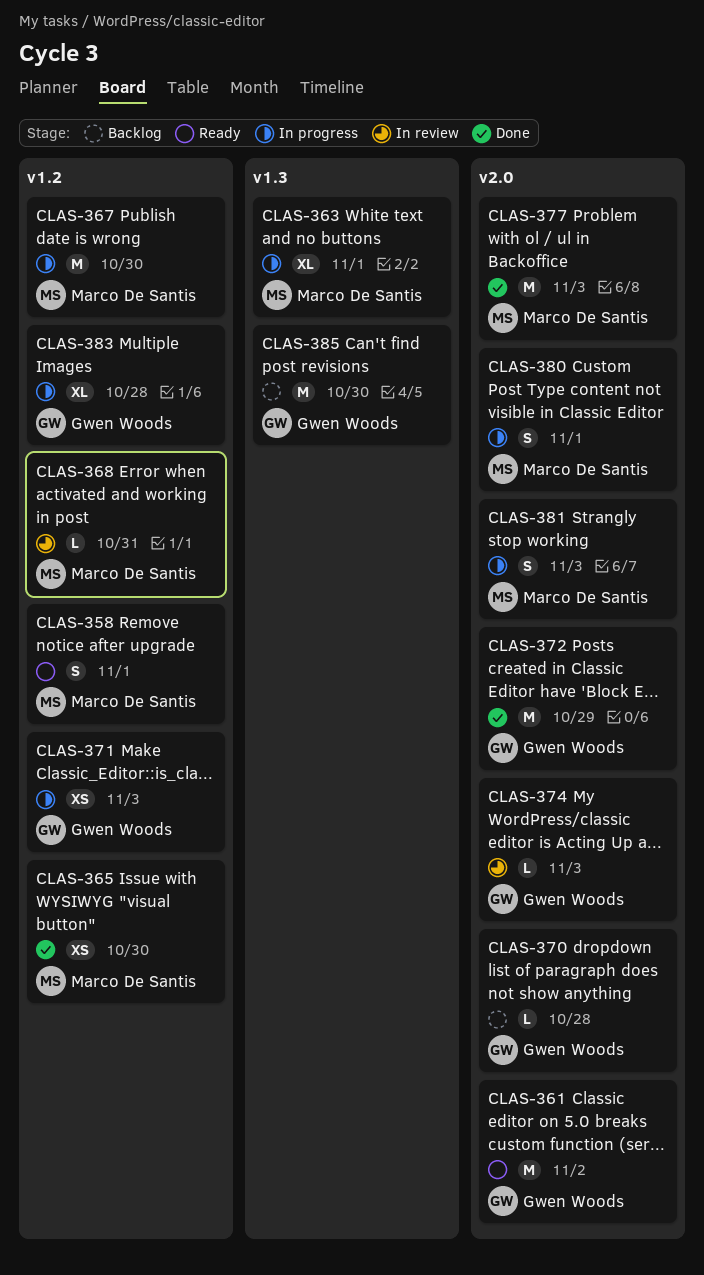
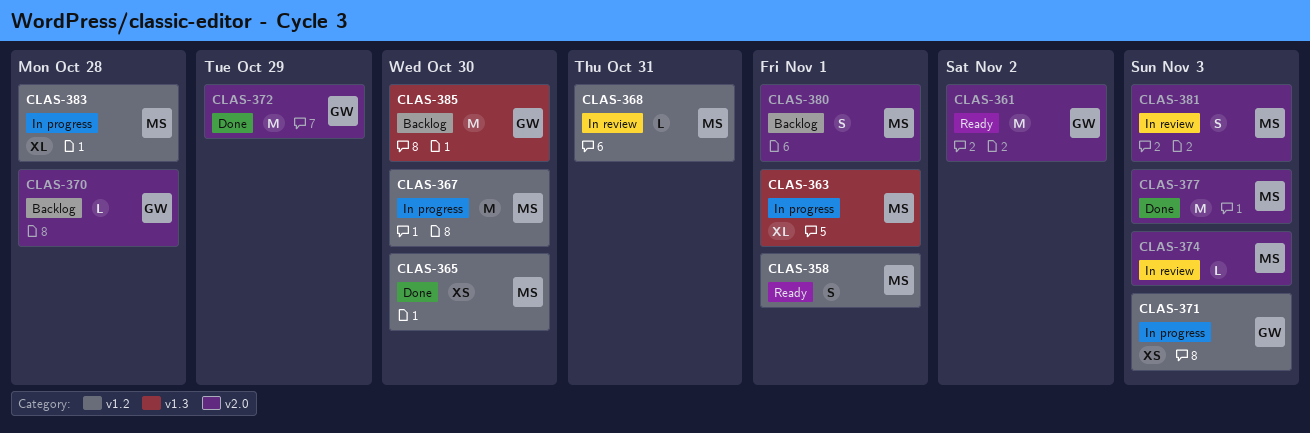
CLAS-374, owner: Gwen Woods -> Marco De Santis
CLAS-380, status: In progress -> Backlog
CLAS-381, status: In progress -> In review
CLAS-383, owner: Gwen Woods -> Marco De Santis

